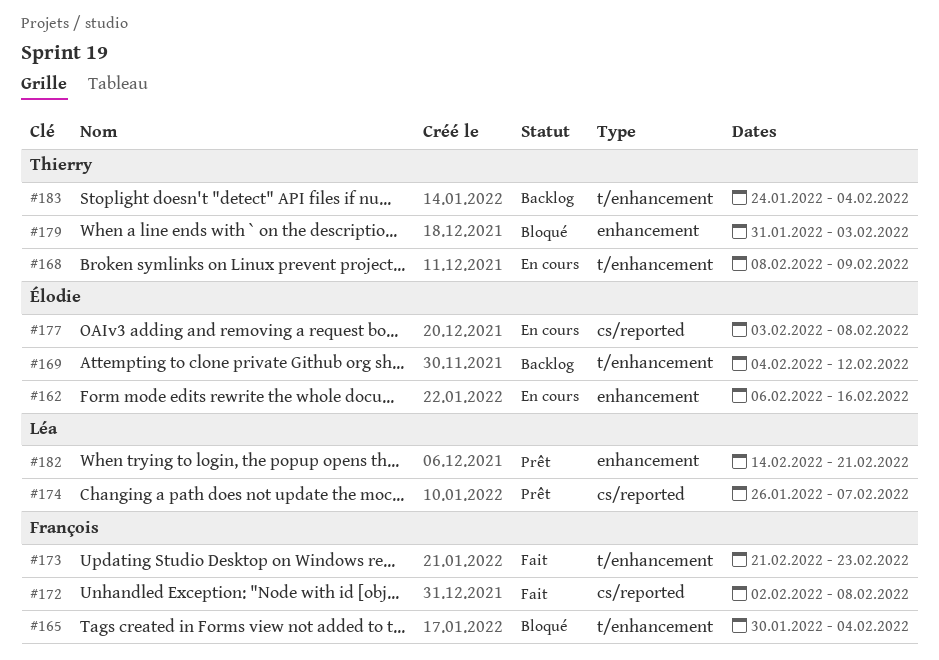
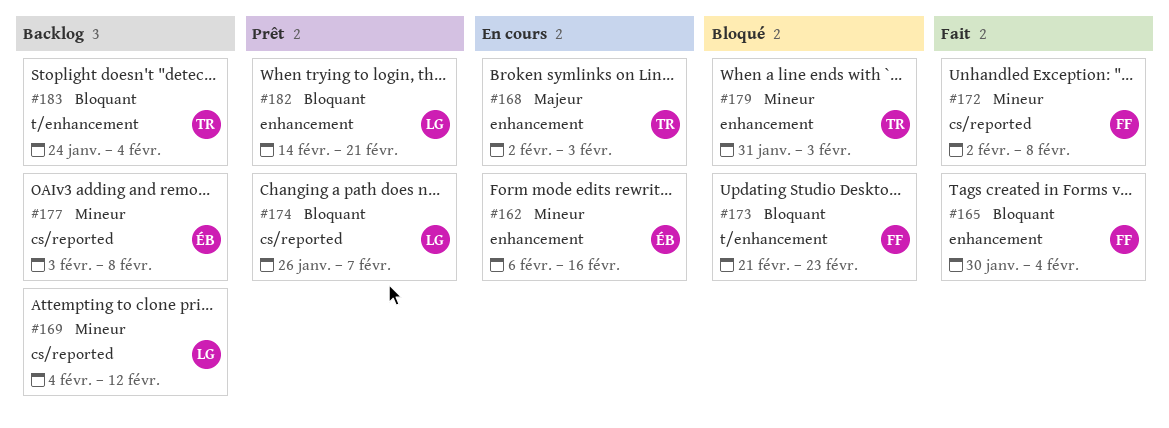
#165, status: Bloqué -> Fait
#165, label: t/enhancement -> enhancement
#168, label: t/enhancement -> enhancement
#168, start: Feb 8 -> Feb 2
#168, due: Feb 9 -> Feb 3
#169, owner: Élodie -> Léa
#169, label: t/enhancement -> cs/reported
#173, status: Fait -> Bloqué
#177, status: En cours -> Backlog

